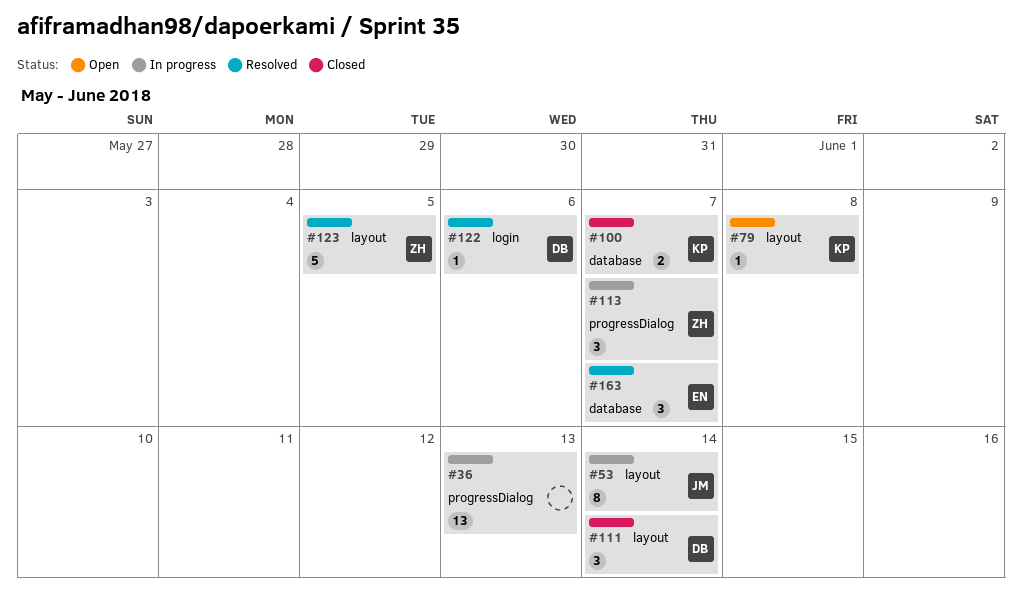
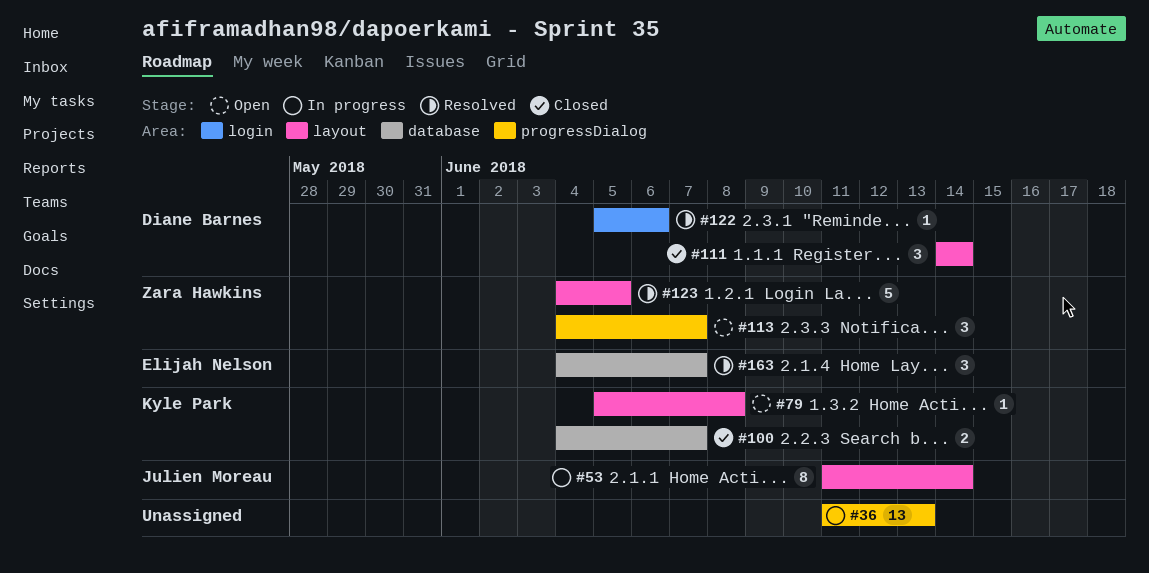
#113, status: In progress -> Open

